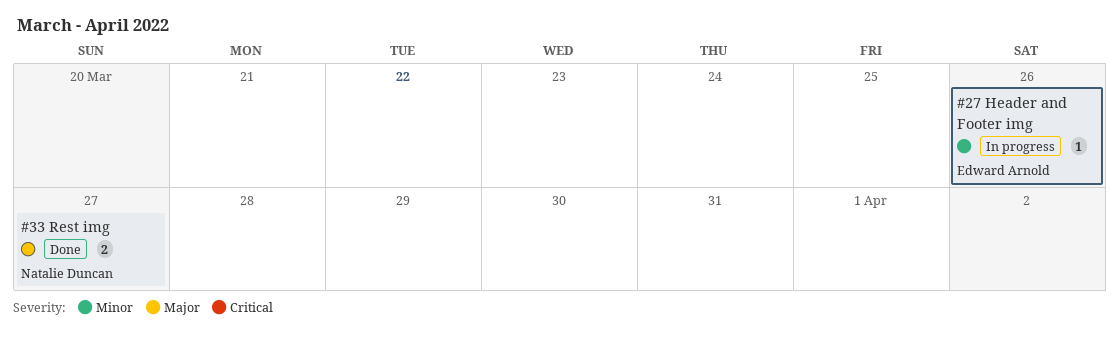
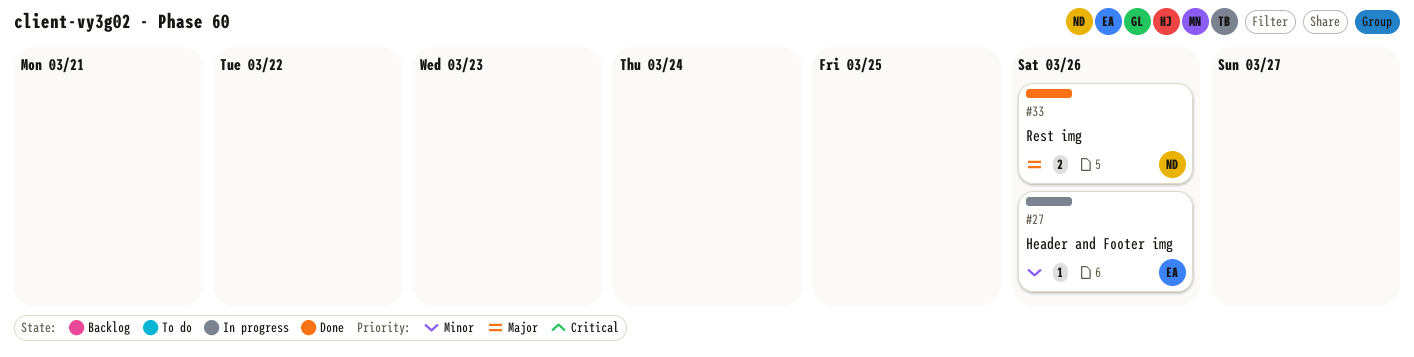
#33, due: Mar 27 -> Mar 26

